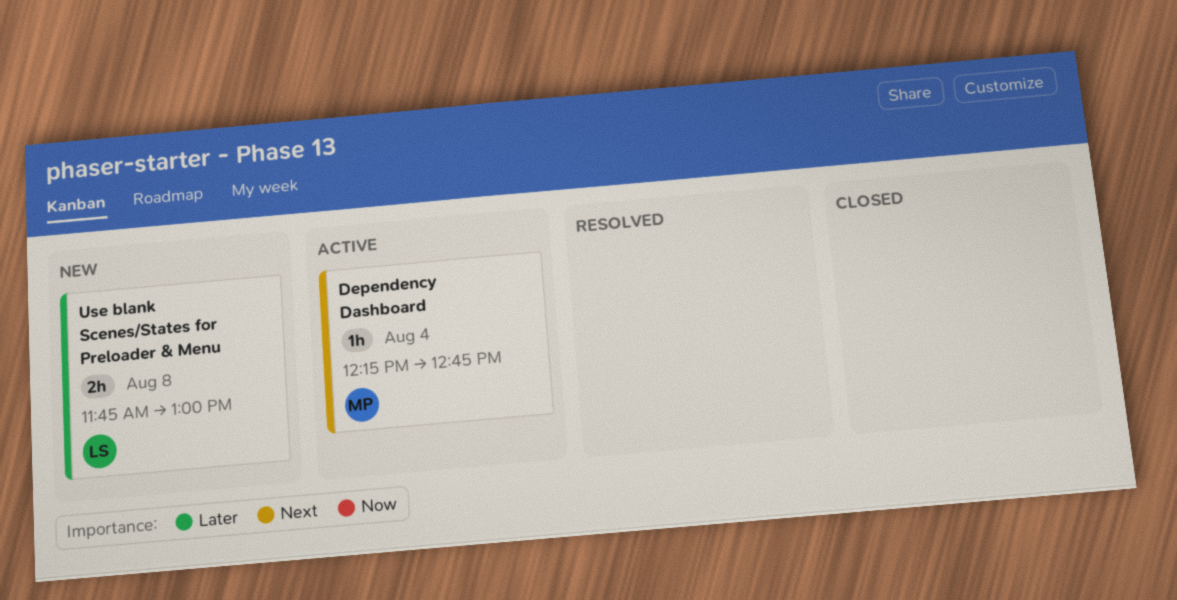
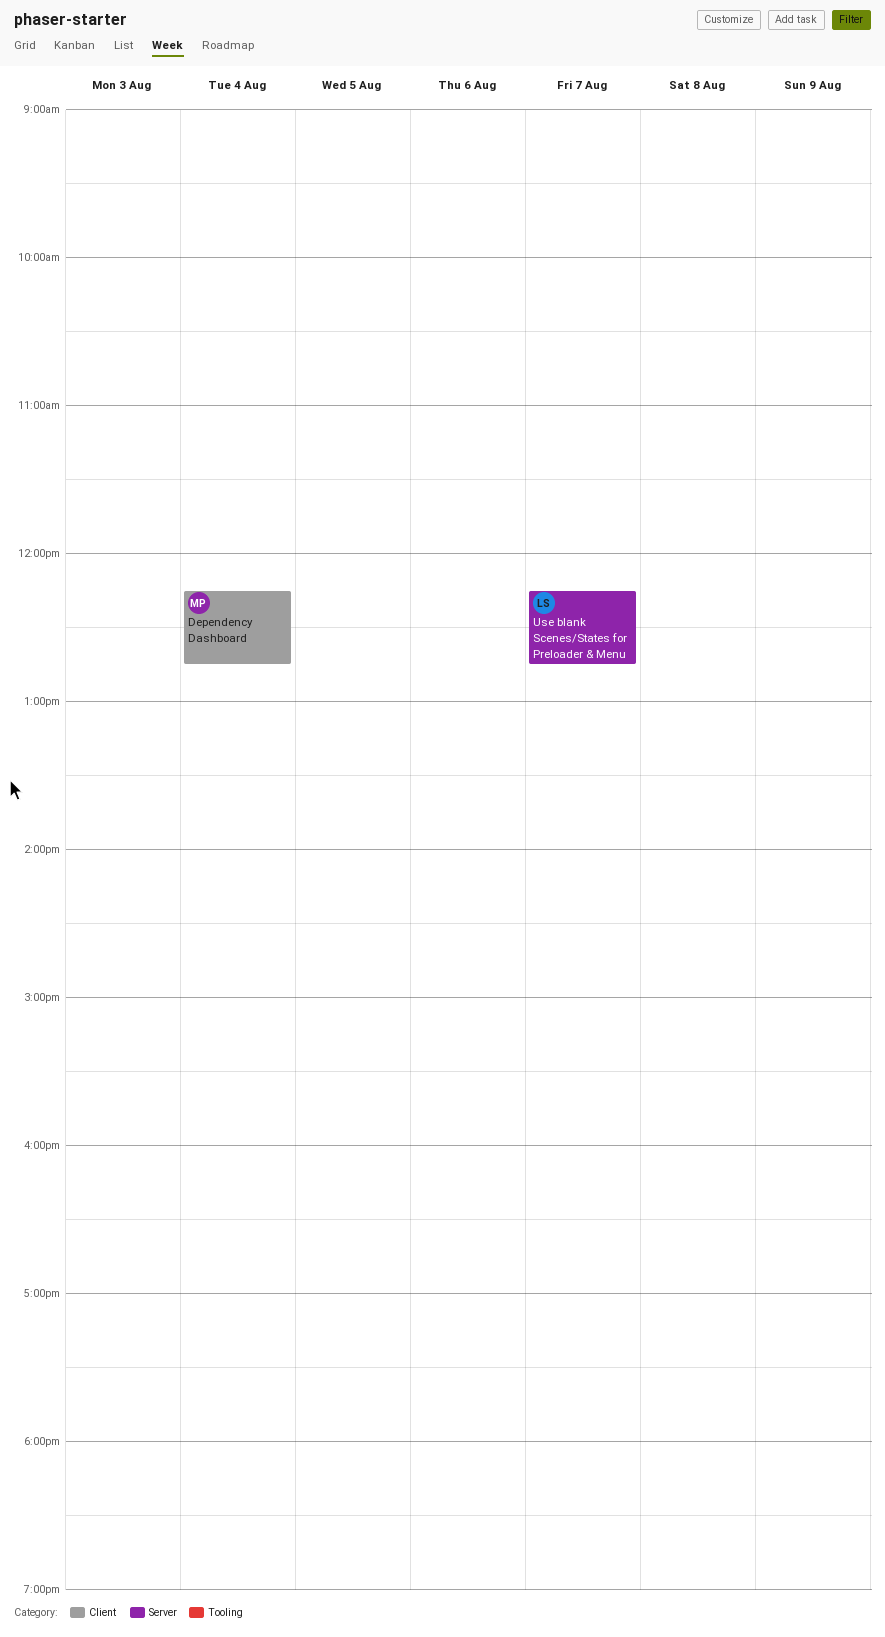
Use blank Scenes/States for Preloader & Menu, day: Aug 8 -> Aug 7
Use blank Scenes/States for Preloader & Menu, begins: 11:45 -> 12:15
Use blank Scenes/States for Preloader & Menu, ends: 13:00 -> 12:45

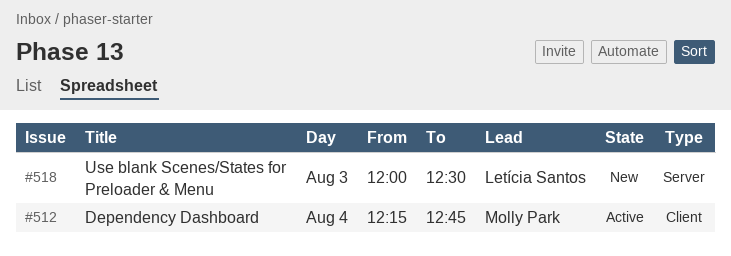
Use blank Scenes/States for Preloader & Menu, day: Aug 7 -> Aug 3
Use blank Scenes/States for Preloader & Menu, begins: 12:15 -> 12:00
Use blank Scenes/States for Preloader & Menu, ends: 12:45 -> 12:30

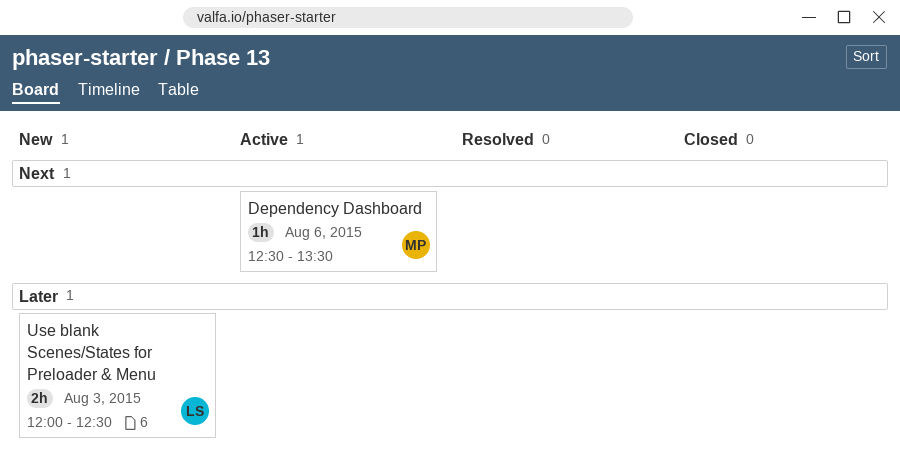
Dependency Dashboard, day: Aug 4 -> Aug 6
Dependency Dashboard, begins: 12:15 -> 12:30
Dependency Dashboard, ends: 12:45 -> 13:30

